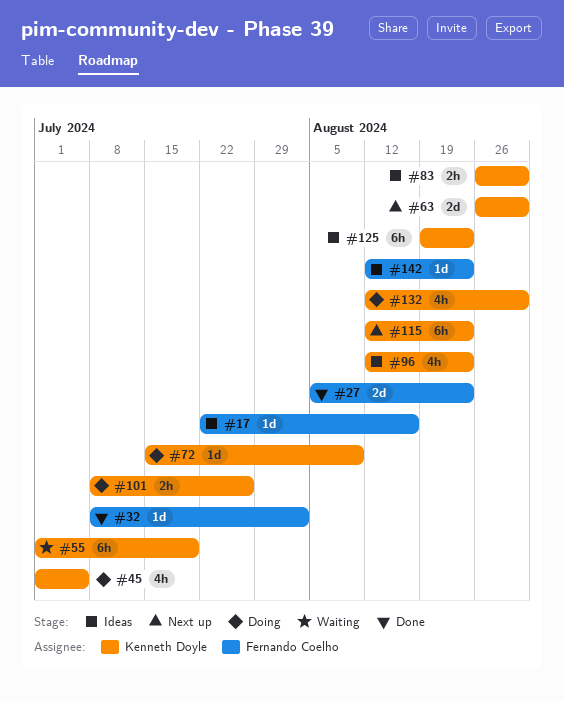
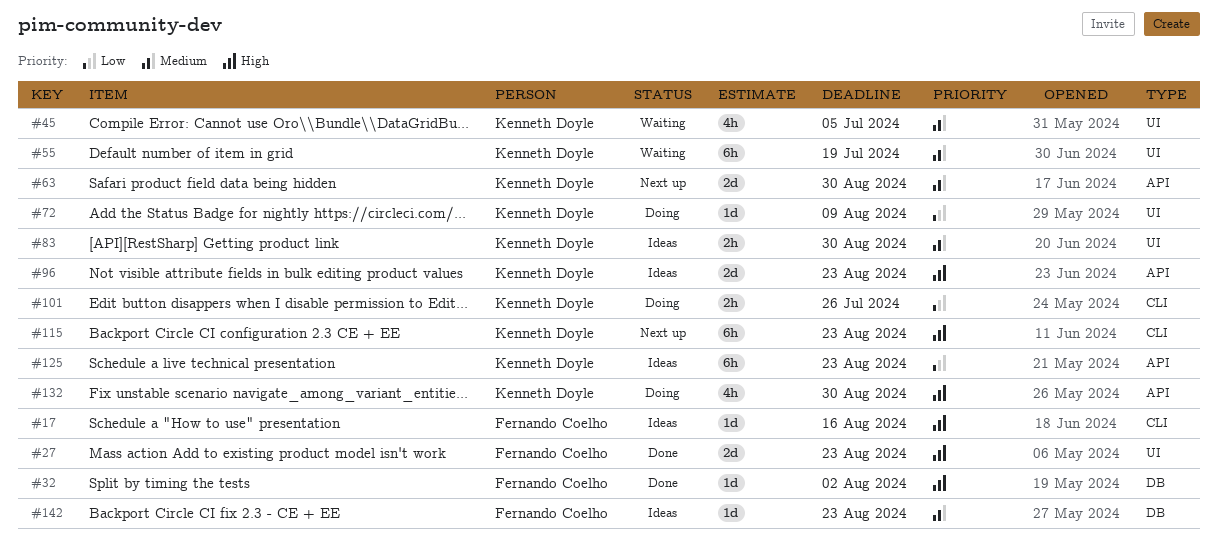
#45, status: Doing -> Waiting
#96, estimate: 4h -> 2d

